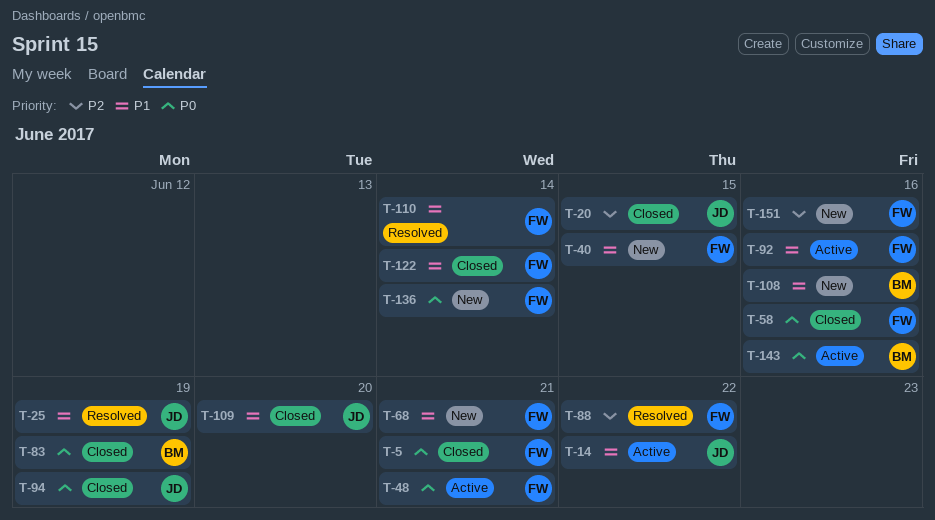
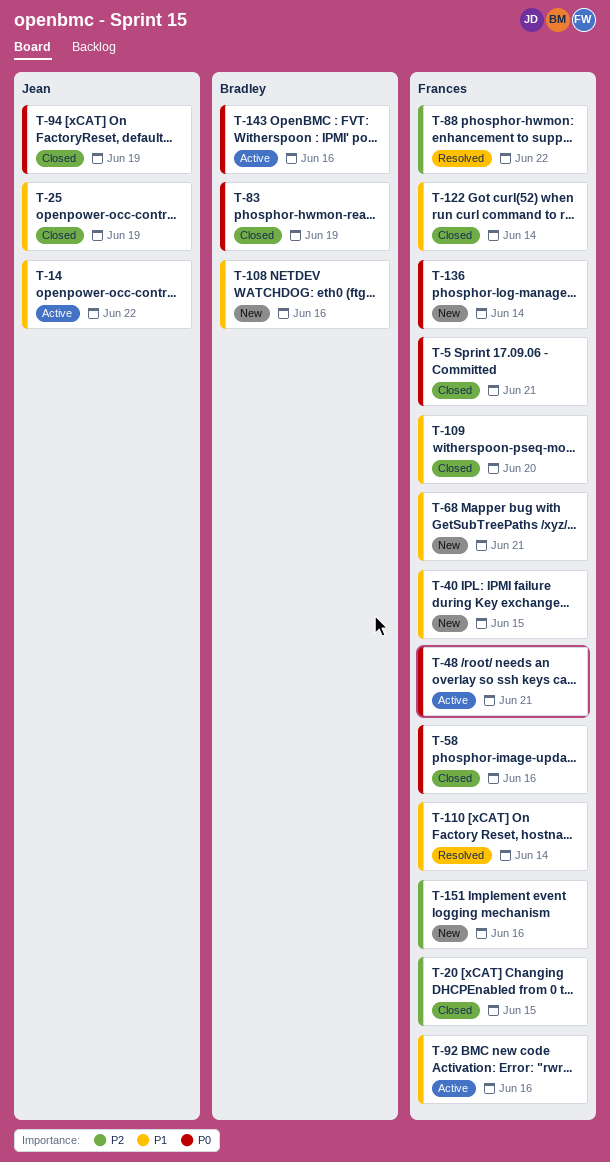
T-20, owner: Jean -> Frances
T-25, status: Resolved -> Closed
T-109, owner: Jean -> Frances

